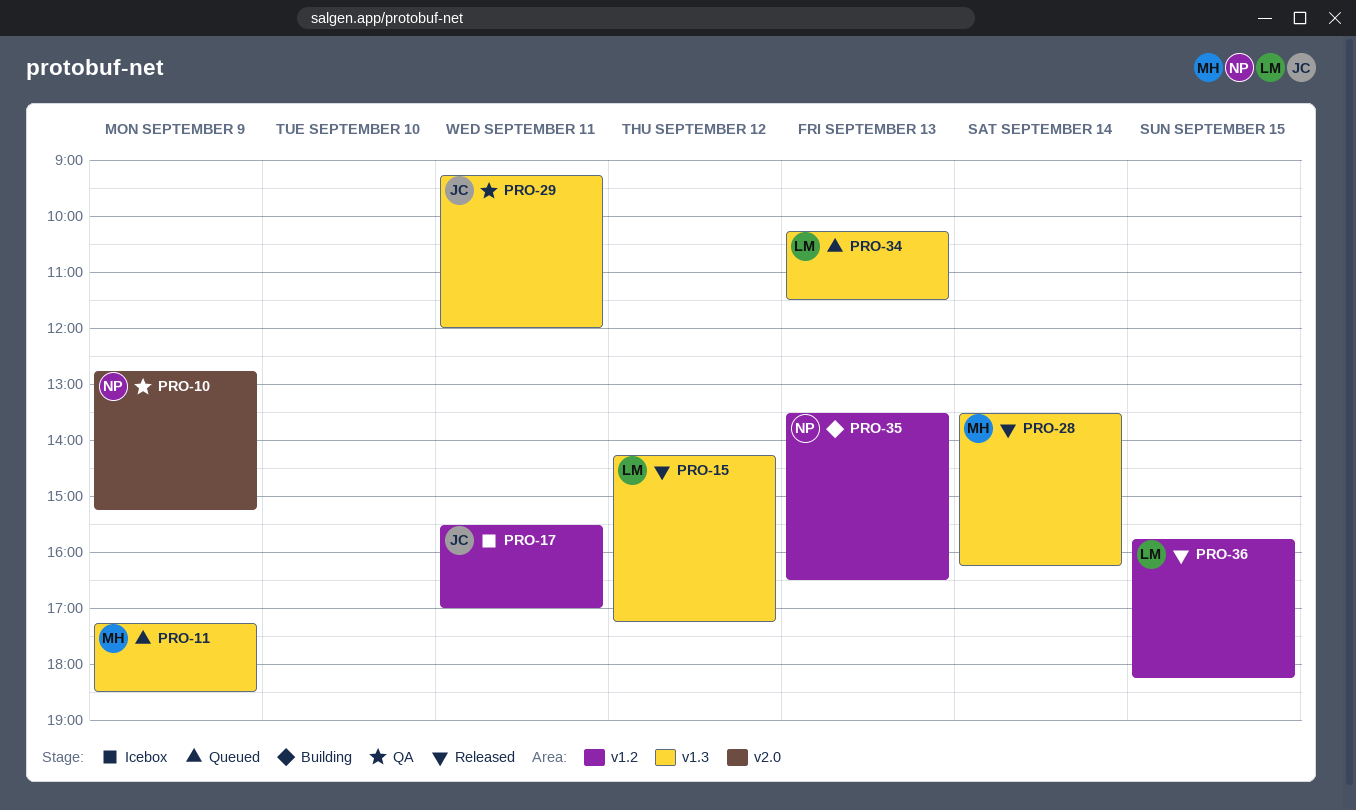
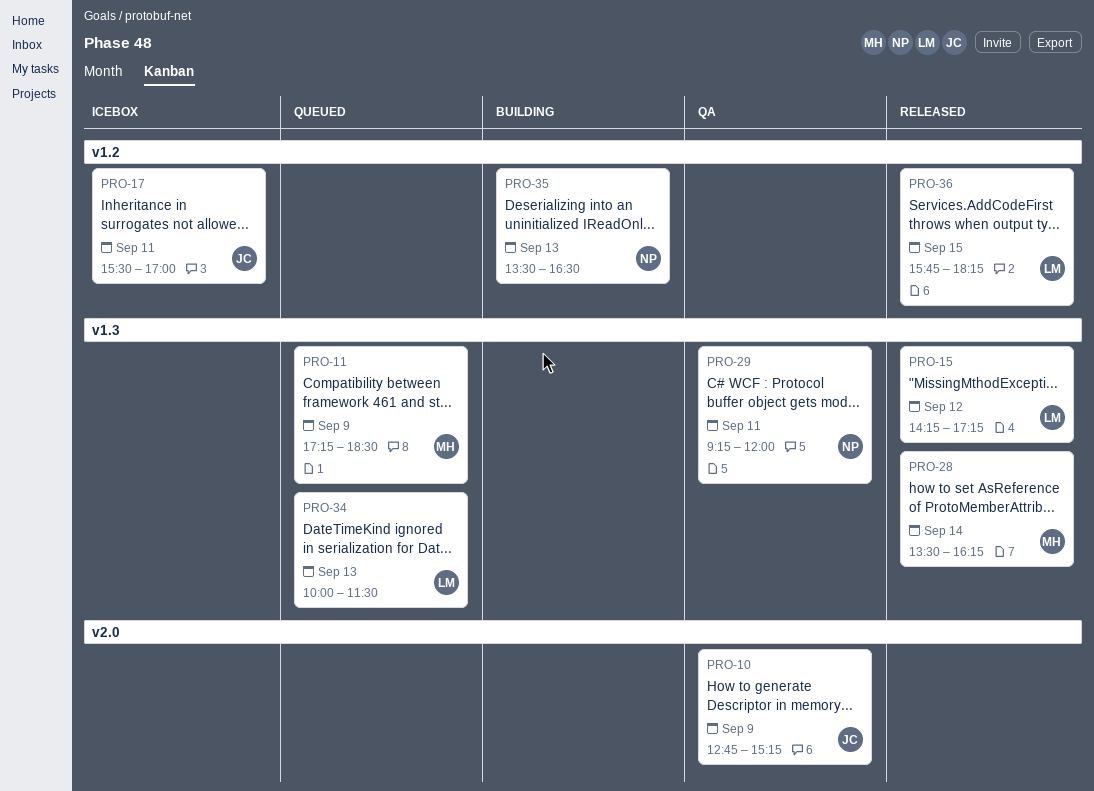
PRO-10, owner: NP -> JC
PRO-29, owner: JC -> NP
PRO-34, begins: 10:15 -> 10:00

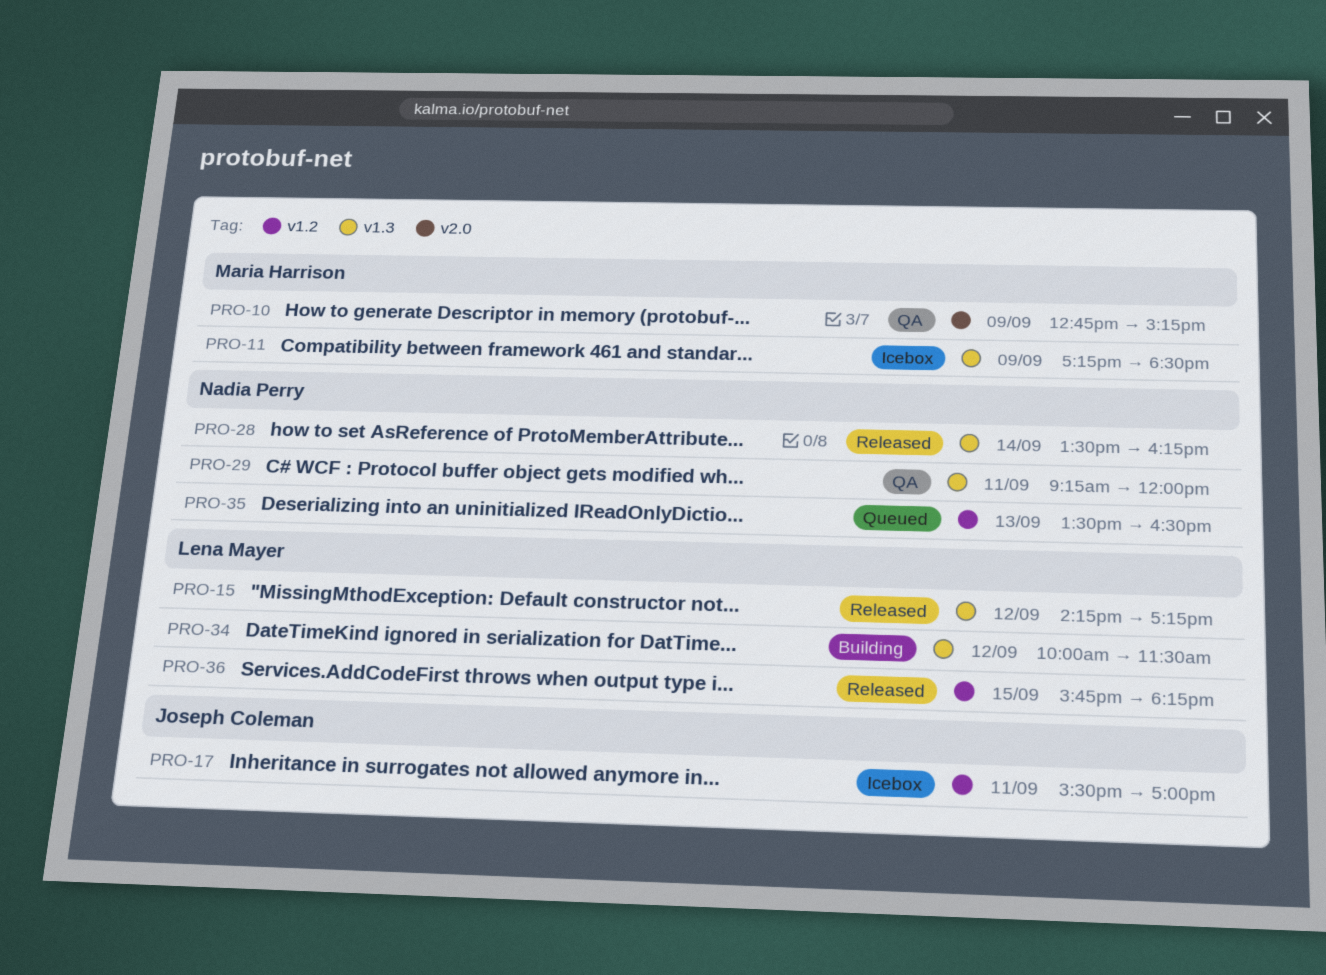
PRO-10, owner: Joseph Coleman -> Maria Harrison
PRO-11, status: Queued -> Icebox
PRO-28, owner: Maria Harrison -> Nadia Perry
PRO-34, status: Queued -> Building
PRO-34, day: Sep 13 -> Sep 12
PRO-35, status: Building -> Queued

